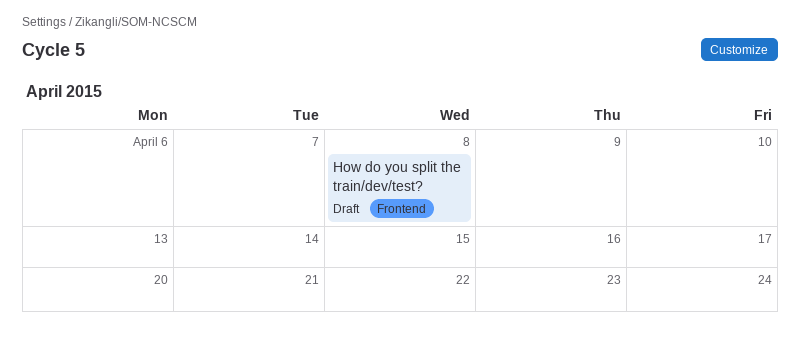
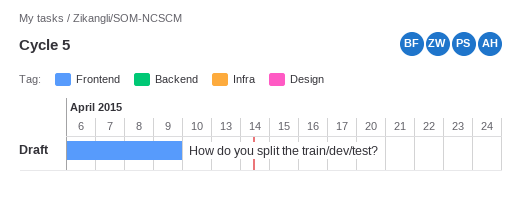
How do you split the train/dev/test?, due: Apr 8 -> Apr 9

